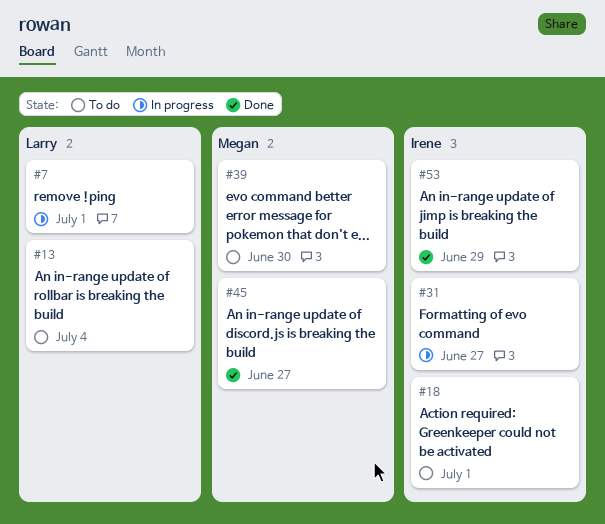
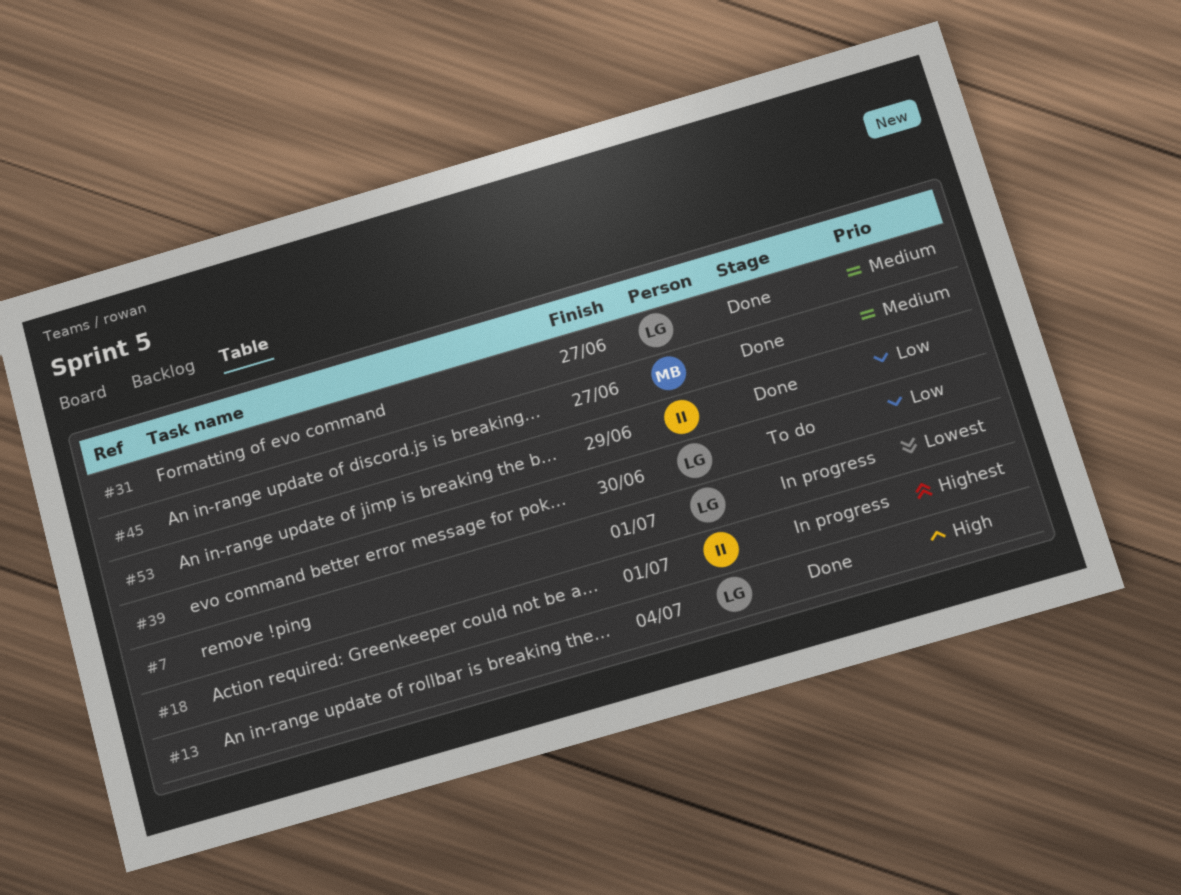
#13, status: To do -> Done
#18, status: To do -> In progress
#31, status: In progress -> Done
#31, owner: Irene -> Larry
#39, owner: Megan -> Larry

